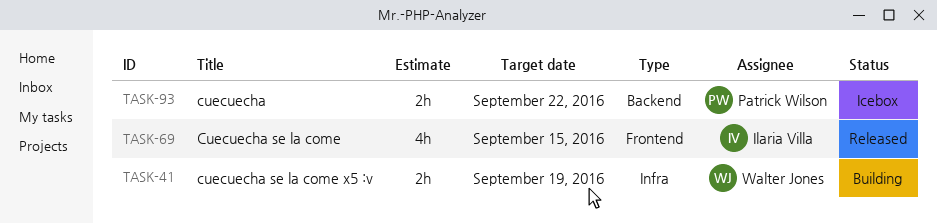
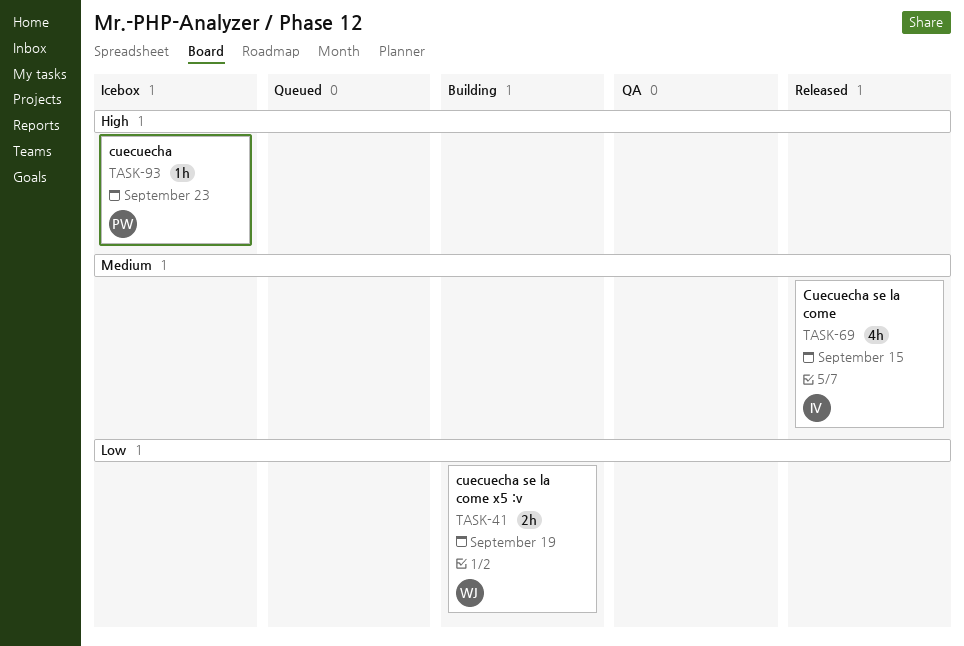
TASK-93, estimate: 2h -> 1h
TASK-93, due: Sep 22 -> Sep 23

